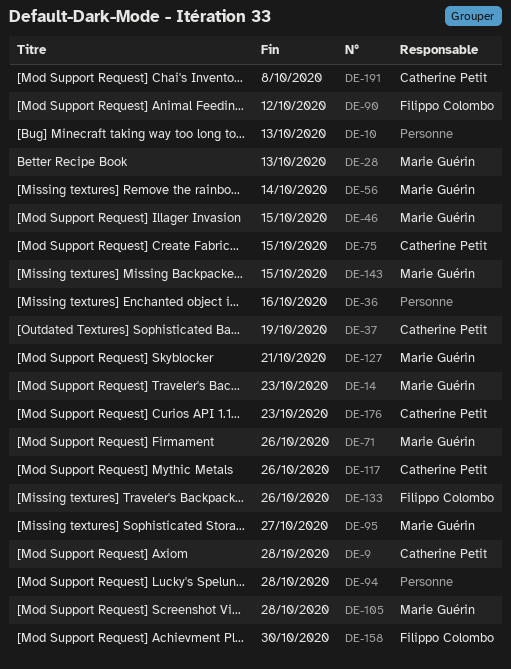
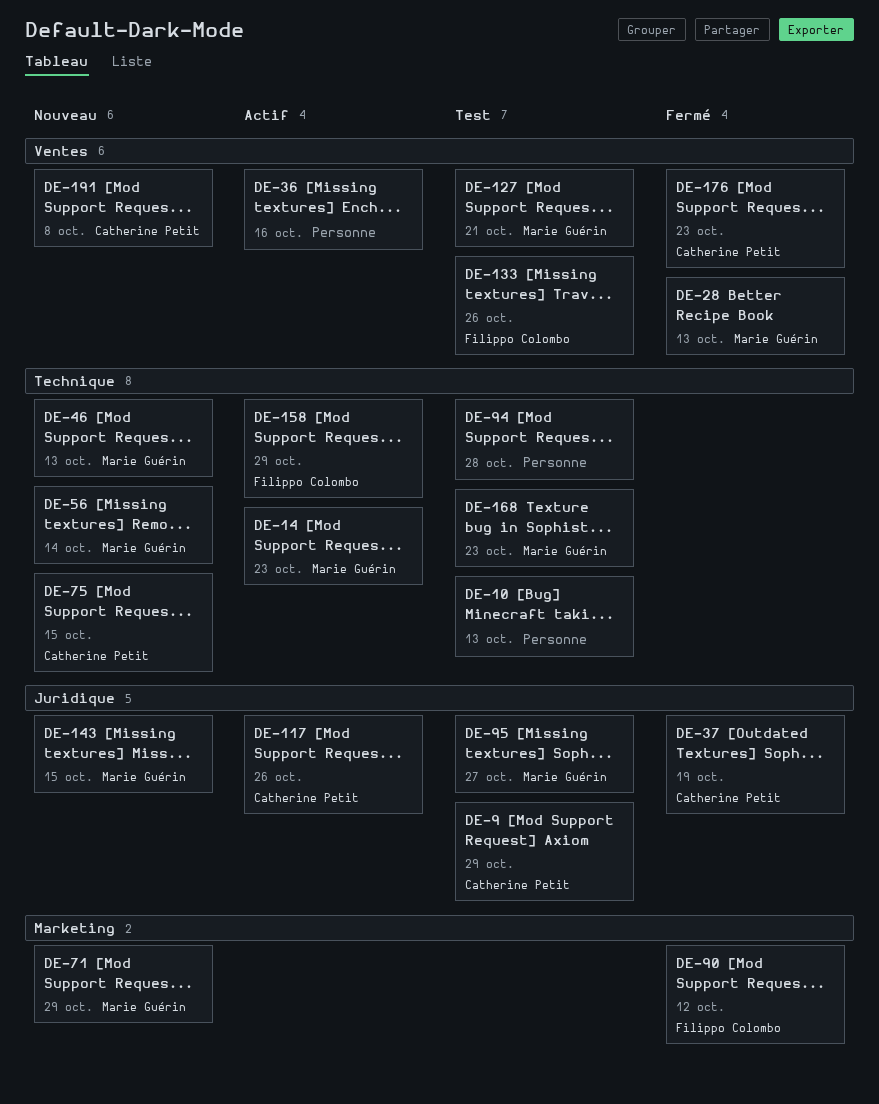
DE-9, due: Oct 28 -> Oct 29
DE-46, due: Oct 15 -> Oct 13
DE-71, due: Oct 26 -> Oct 29
DE-105: present -> none
DE-158, due: Oct 30 -> Oct 29
DE-168: none -> present

